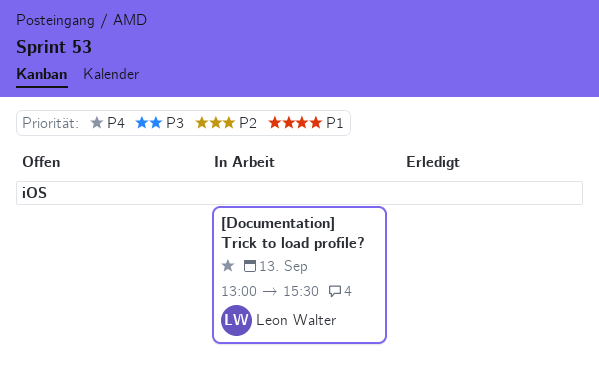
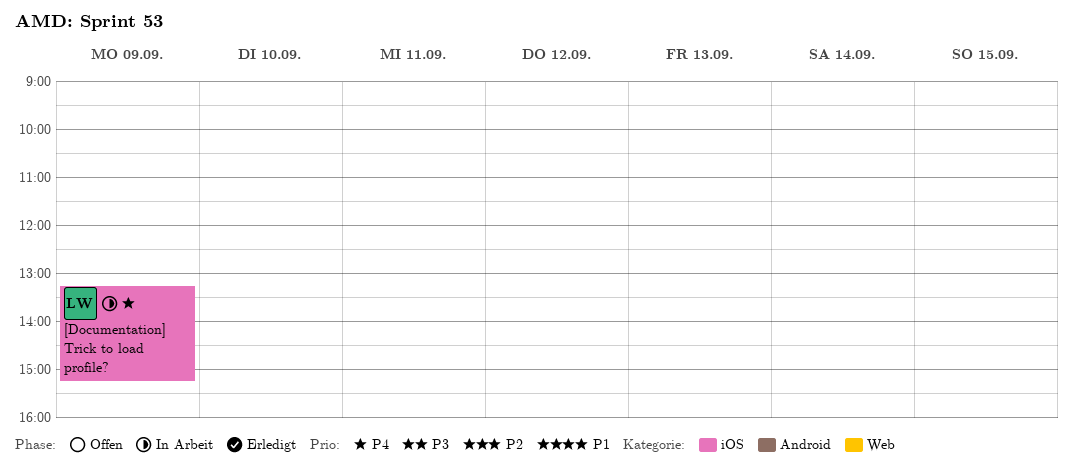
[Documentation] Trick to load profile?, day: Sep 13 -> Sep 9
[Documentation] Trick to load profile?, begins: 13:00 -> 13:15
[Documentation] Trick to load profile?, ends: 15:30 -> 15:15

